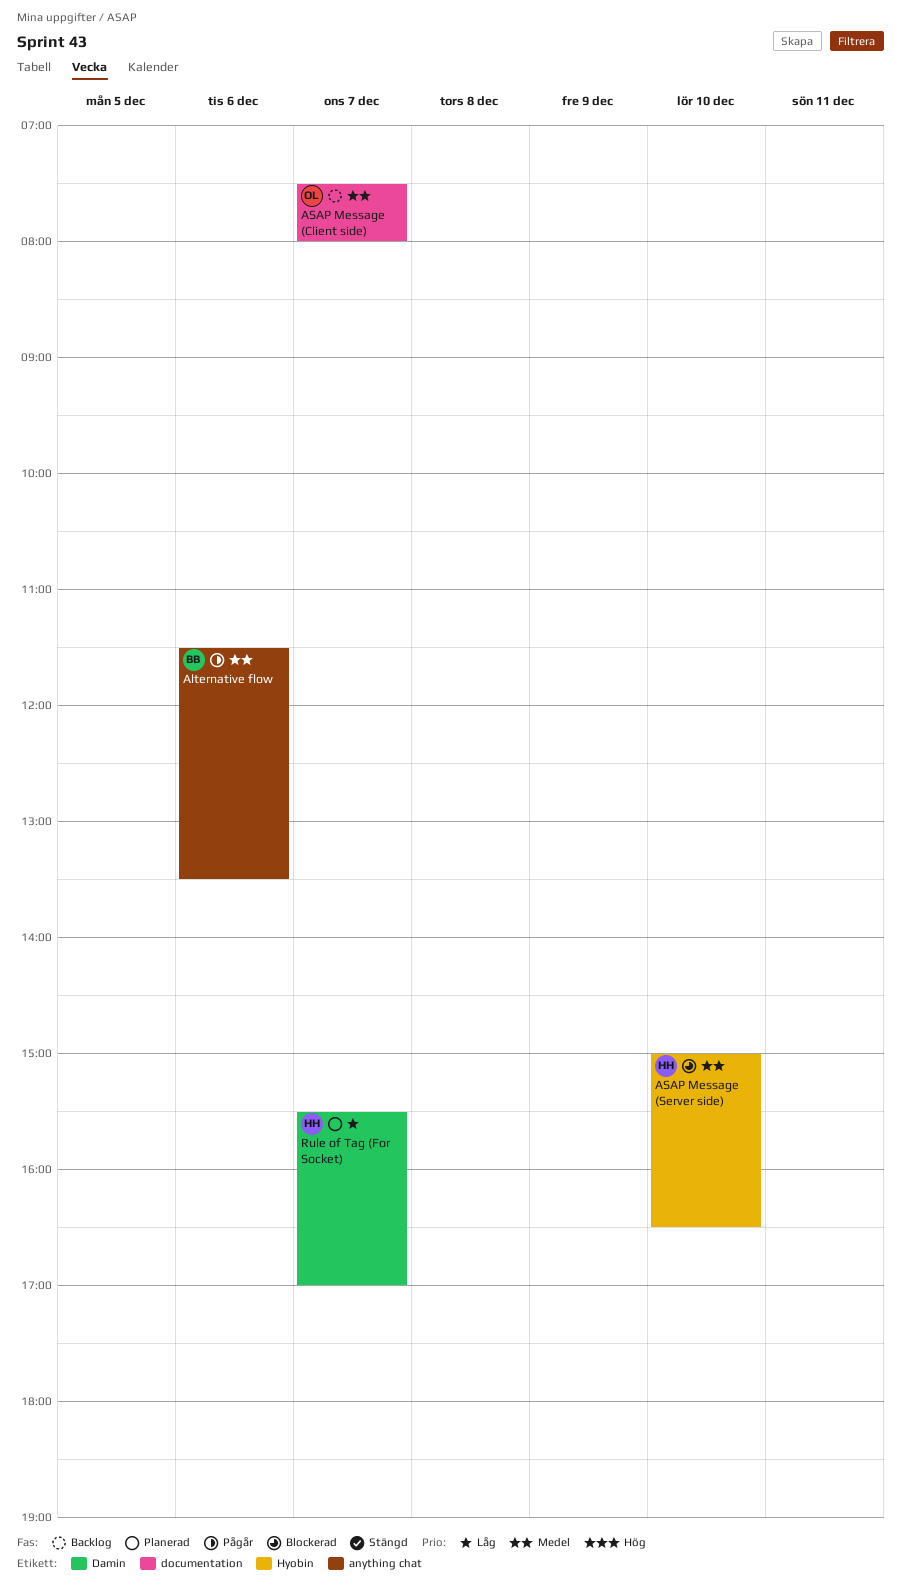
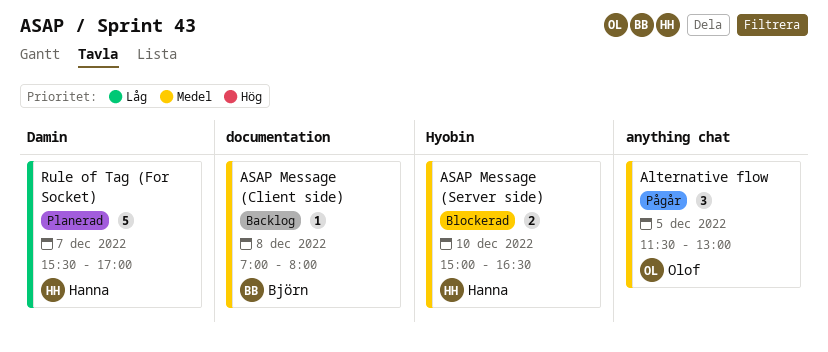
Alternative flow, owner: Björn -> Olof
Alternative flow, day: Dec 6 -> Dec 5
Alternative flow, ends: 13:30 -> 13:00
ASAP Message (Client side), owner: Olof -> Björn
ASAP Message (Client side), day: Dec 7 -> Dec 8
ASAP Message (Client side), begins: 07:30 -> 07:00

